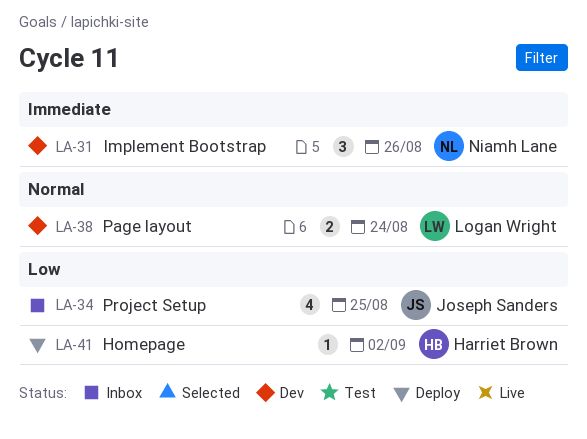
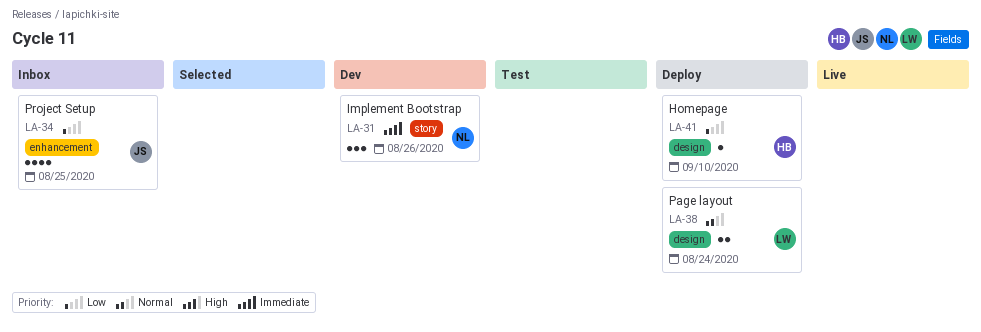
LA-38, status: Dev -> Deploy
LA-41, due: Sep 2 -> Sep 10

